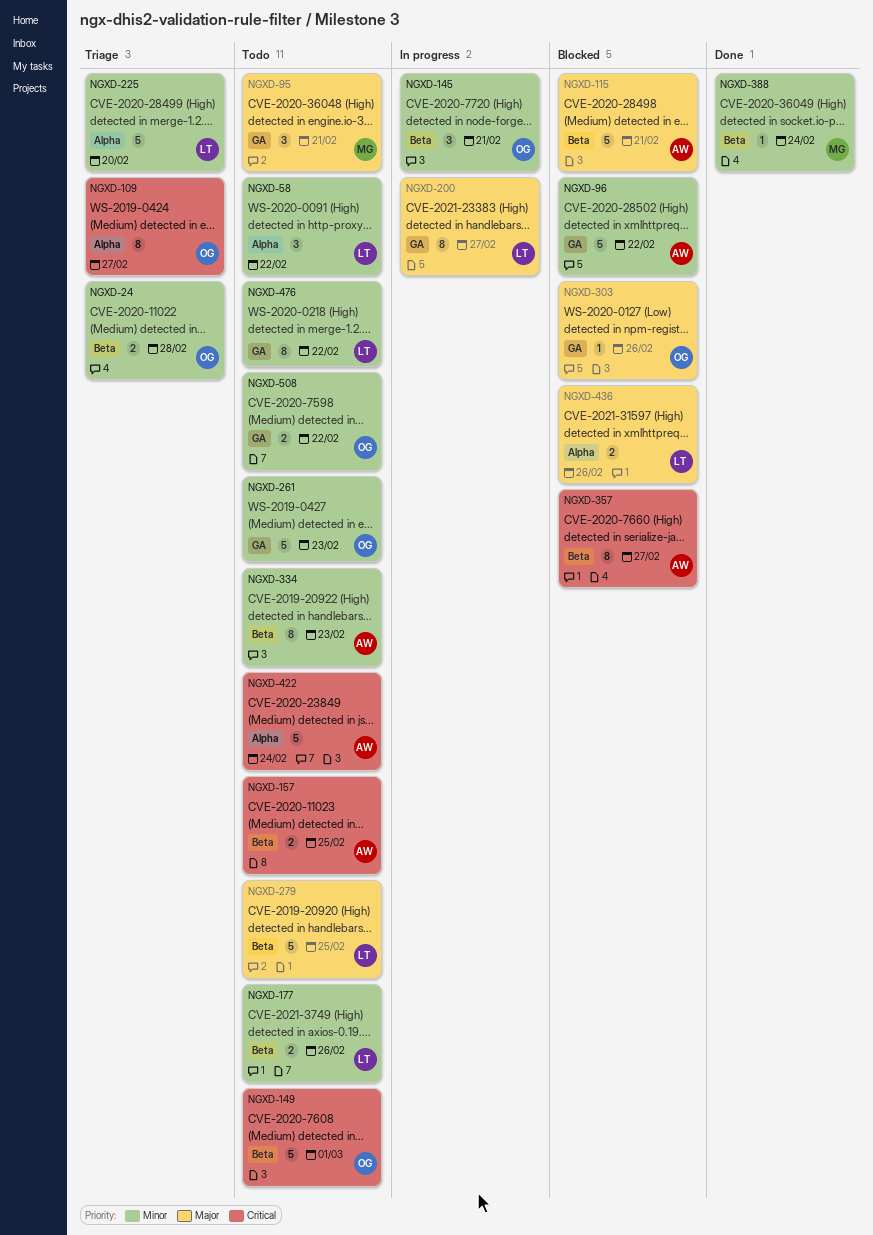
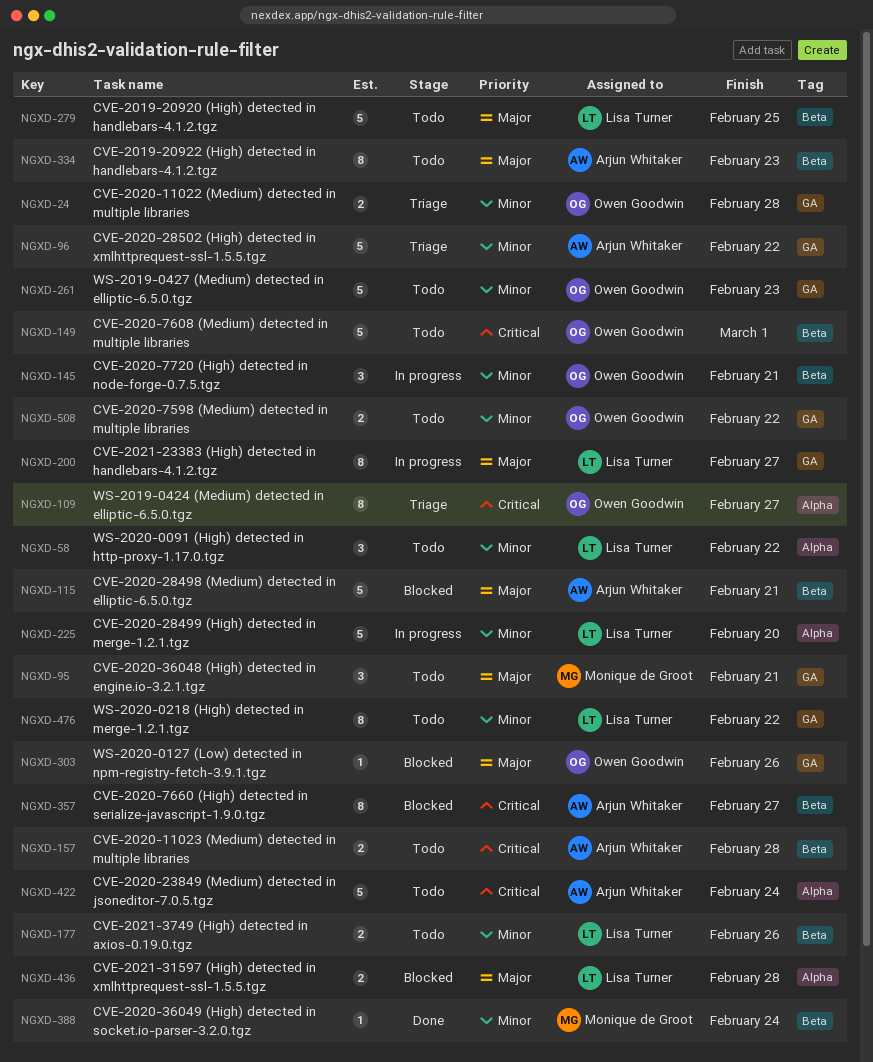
NGXD-24, label: Beta -> GA
NGXD-96, status: Blocked -> Triage
NGXD-157, due: Feb 25 -> Feb 28
NGXD-225, status: Triage -> In progress
NGXD-334, priority: Minor -> Major
NGXD-436, due: Feb 26 -> Feb 28

